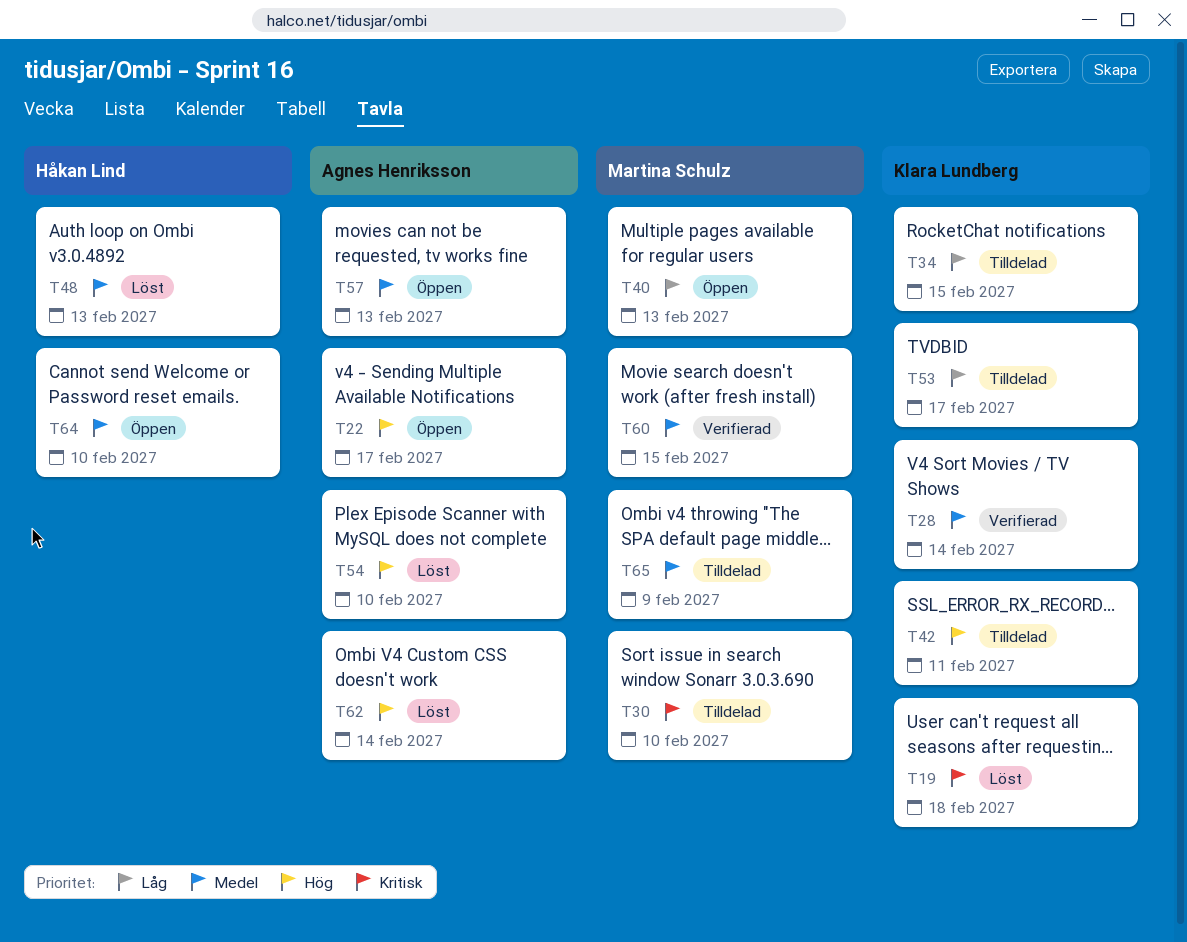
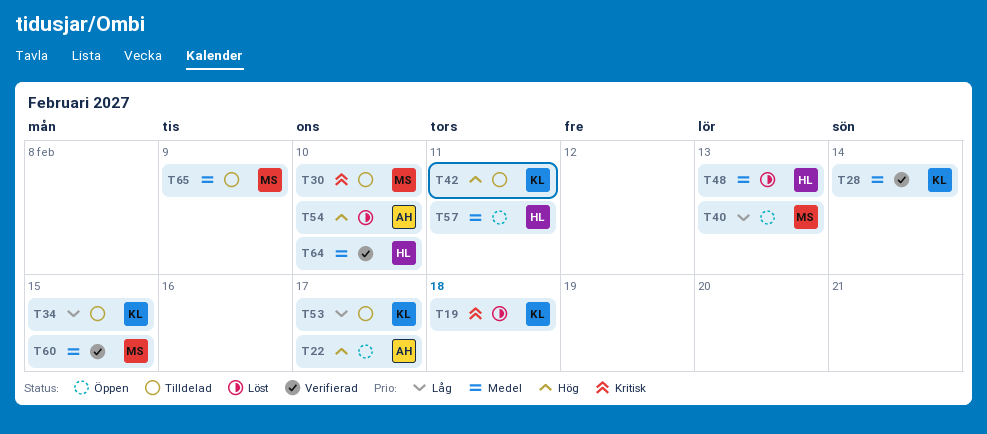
T57, owner: Agnes Henriksson -> Håkan Lind
T57, due: Feb 13 -> Feb 11
T62: present -> none
T64, status: Öppen -> Verifierad

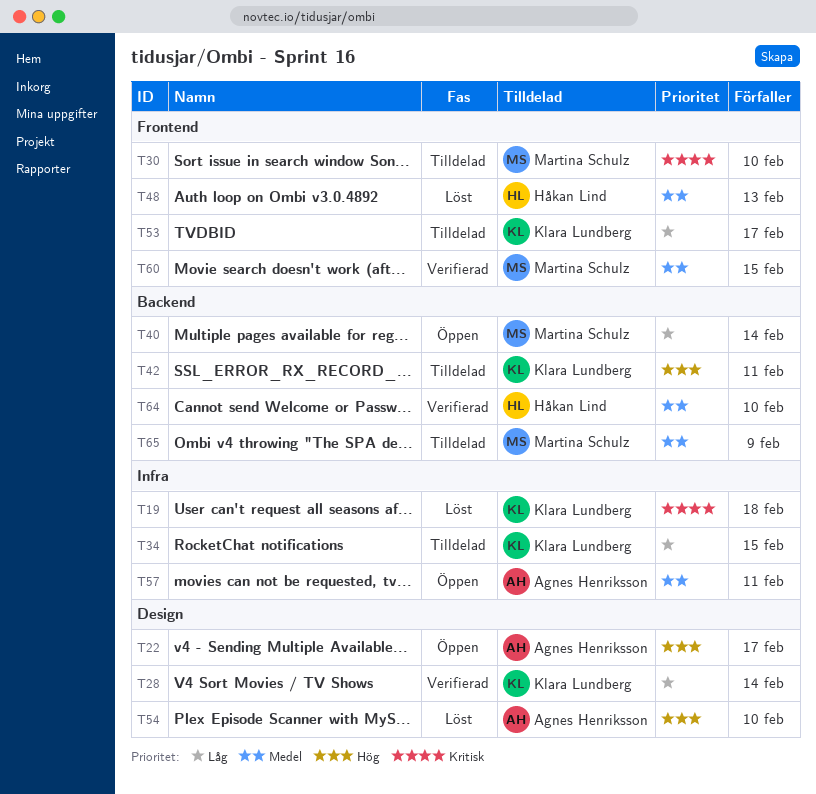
T28, priority: Medel -> Låg
T40, due: Feb 13 -> Feb 14
T57, owner: Håkan Lind -> Agnes Henriksson

